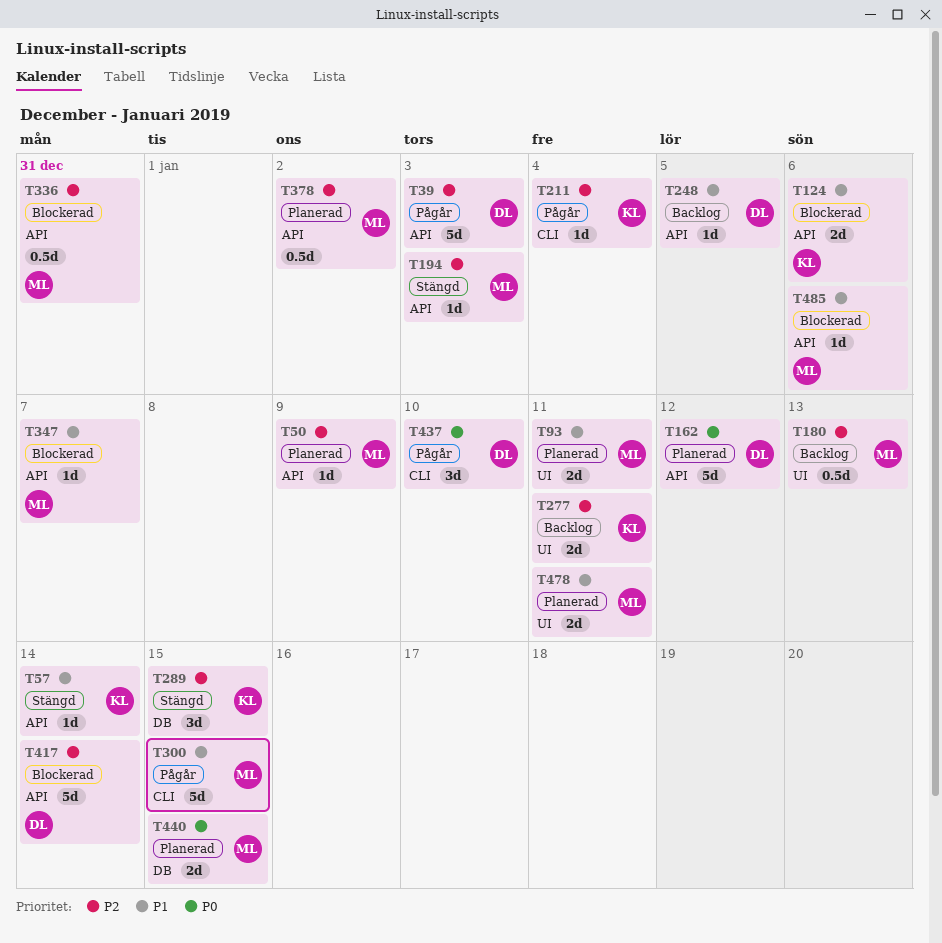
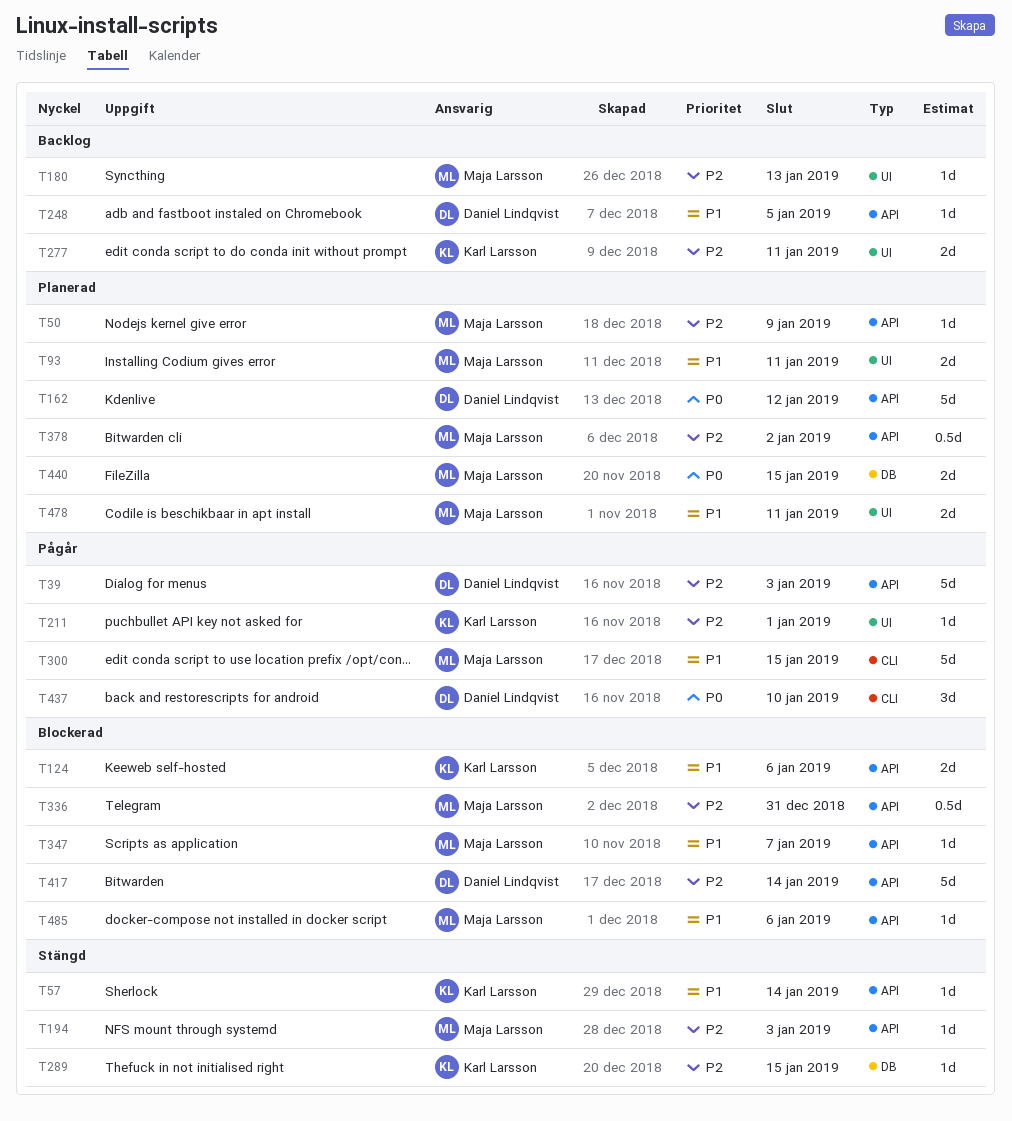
T180, estimate: 0.5d -> 1d
T211, label: CLI -> UI
T211, due: Jan 4 -> Jan 1
T289, estimate: 3d -> 1d

